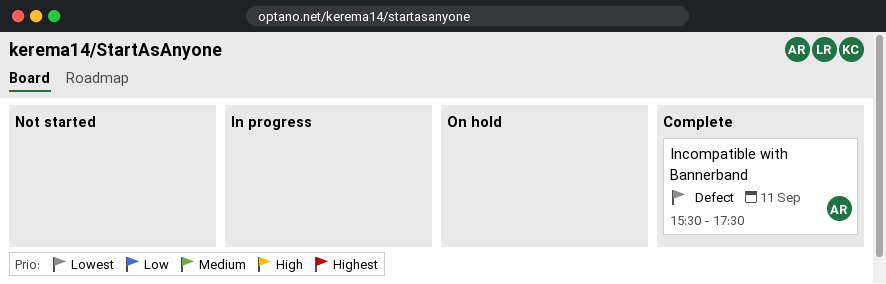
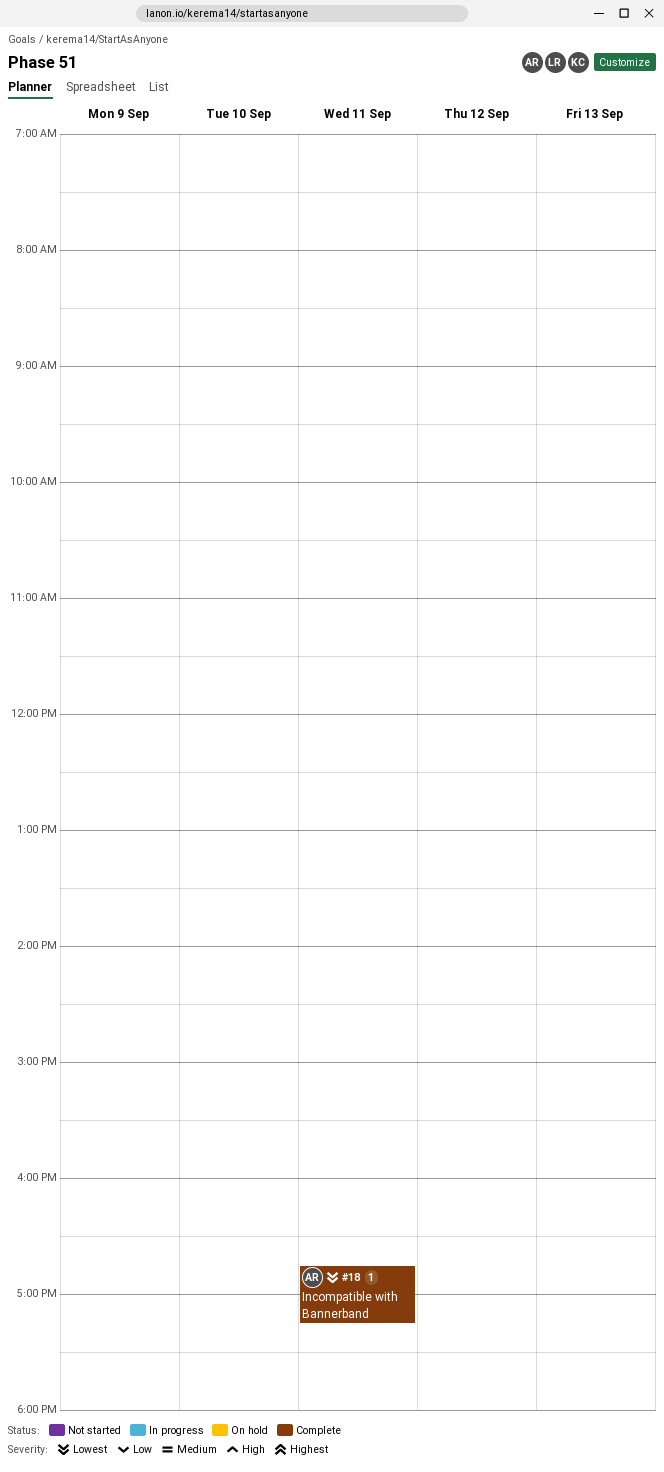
Incompatible with Bannerband, begins: 15:30 -> 16:45
Incompatible with Bannerband, ends: 17:30 -> 17:15

